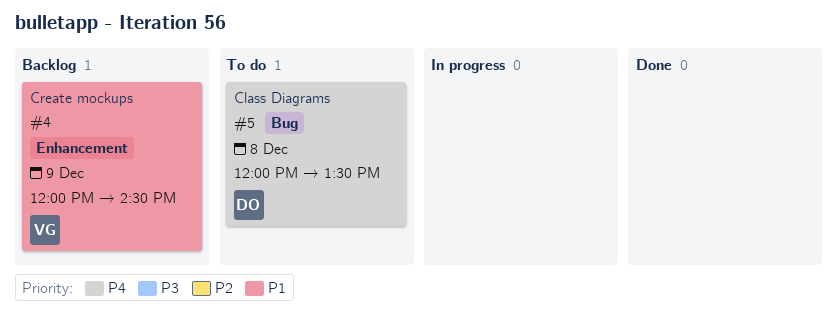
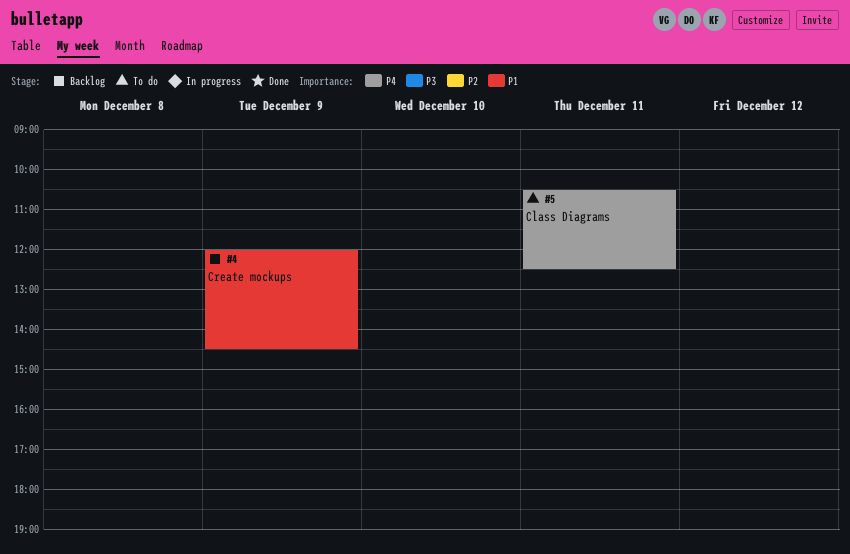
#5, day: Dec 8 -> Dec 11
#5, begins: 12:00 -> 10:30
#5, ends: 13:30 -> 12:30

